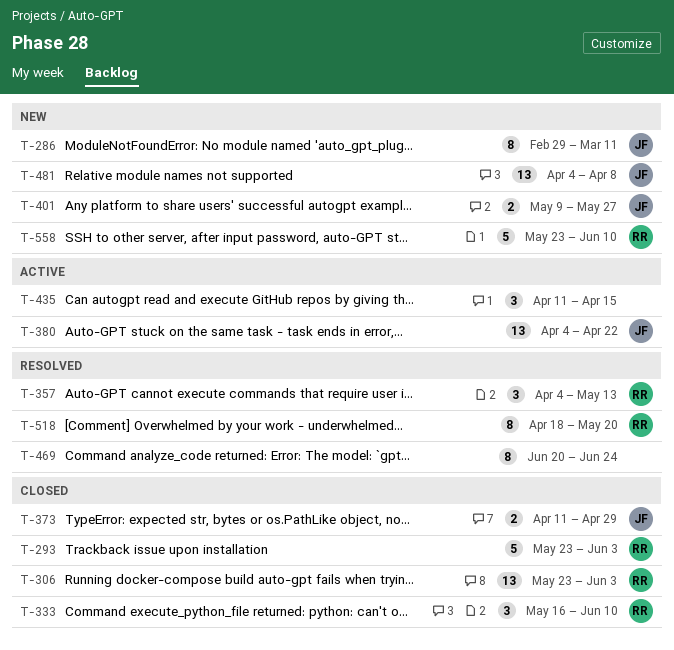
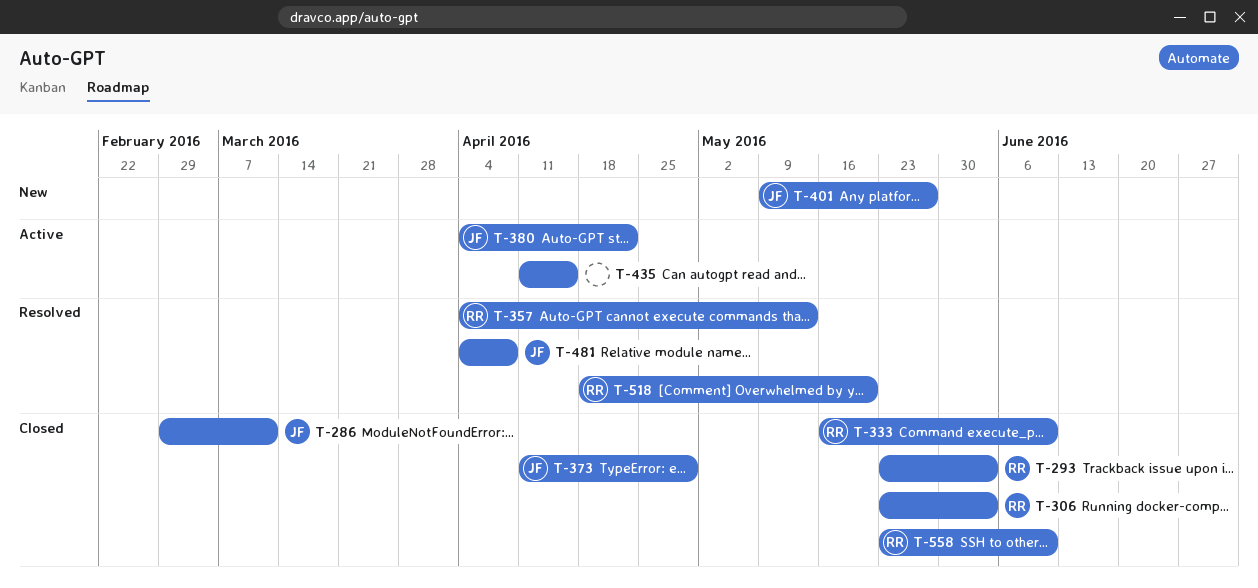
T-286, status: New -> Closed
T-469: present -> none
T-481, status: New -> Resolved
T-558, status: New -> Closed

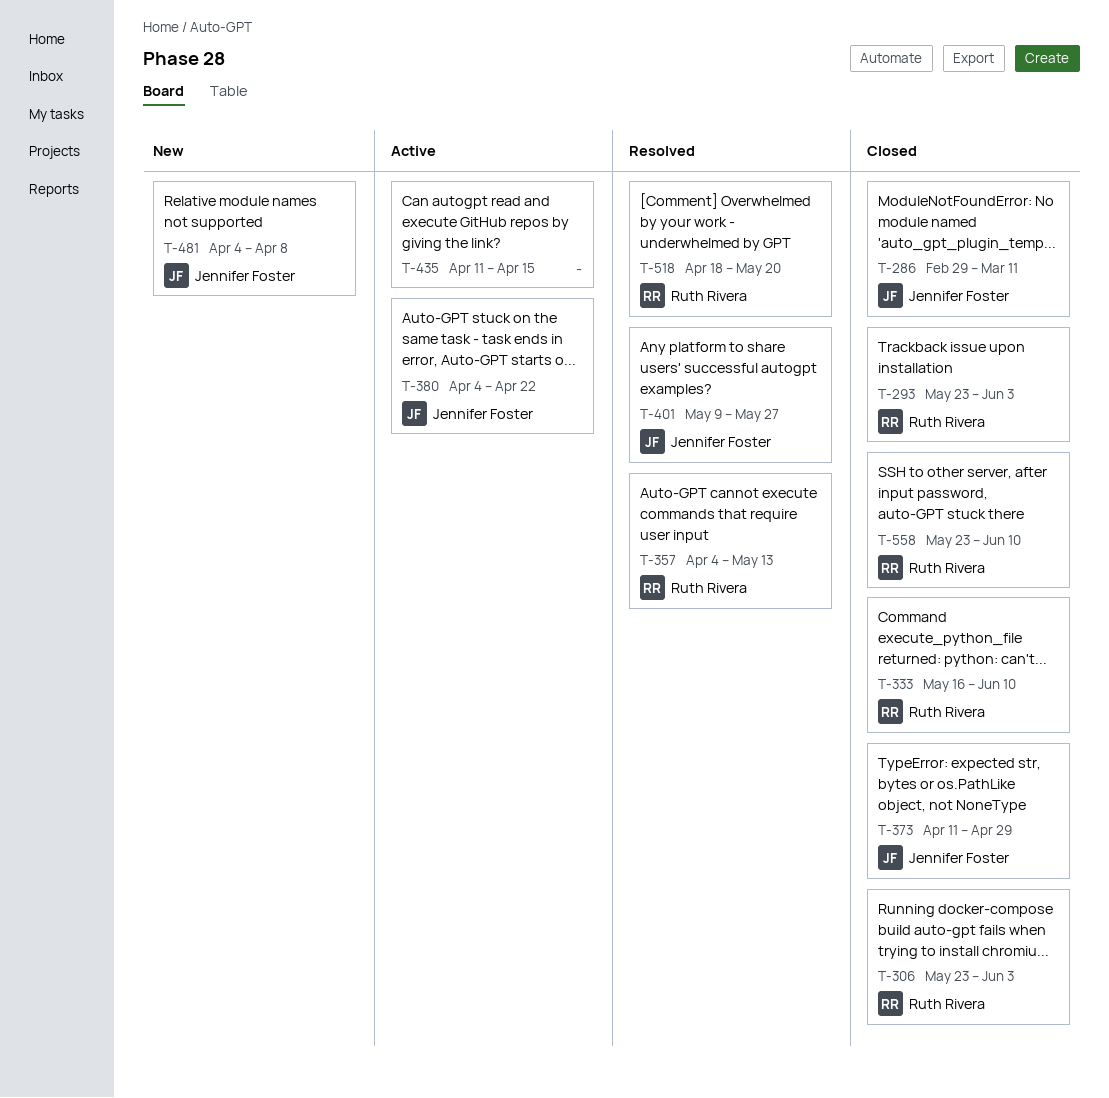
T-401, status: New -> Resolved
T-481, status: Resolved -> New

